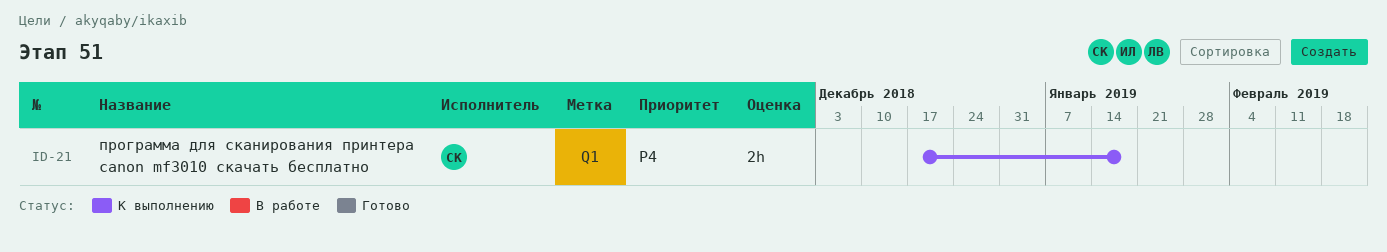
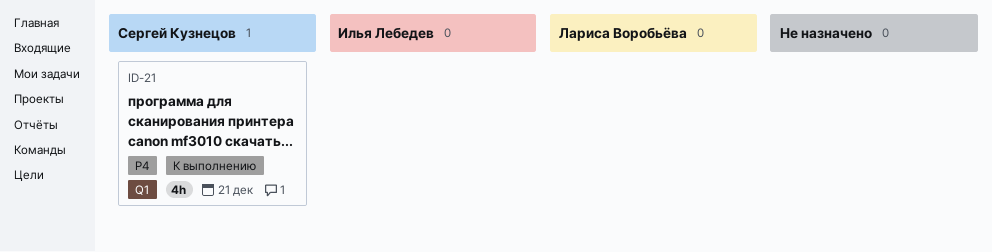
ID-21, estimate: 2h -> 4h
ID-21, due: Jan 18 -> Dec 21

